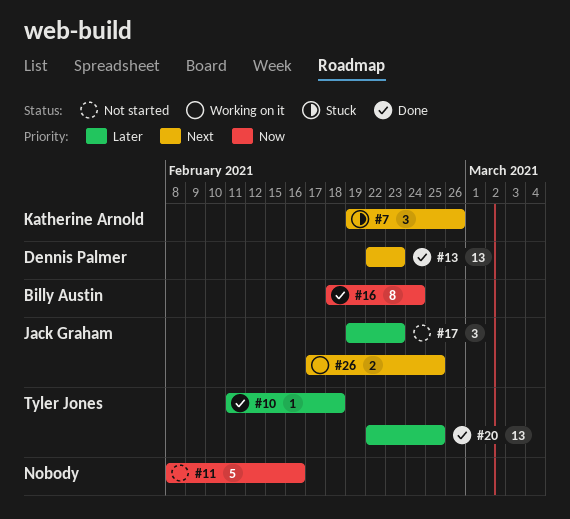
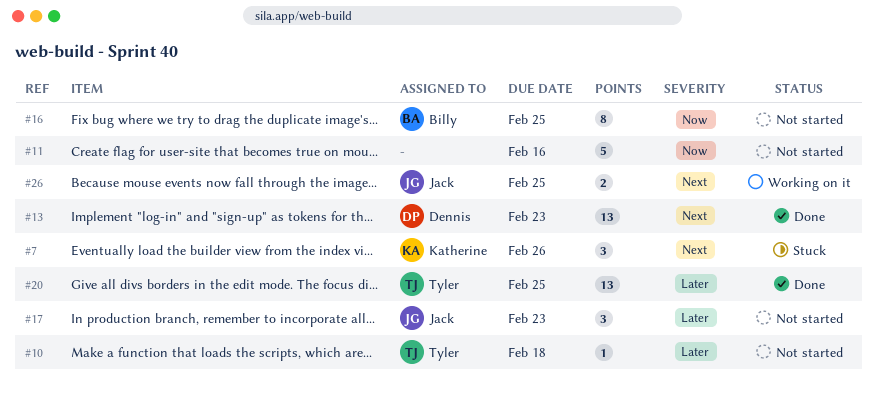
#10, status: Done -> Not started
#16, status: Done -> Not started
#16, due: Feb 24 -> Feb 25

